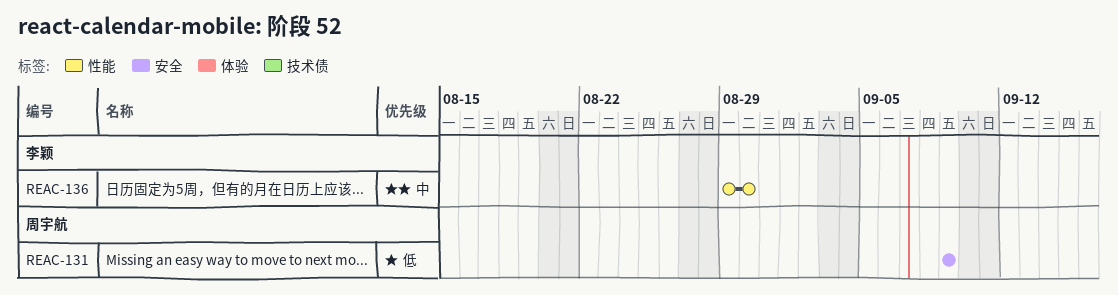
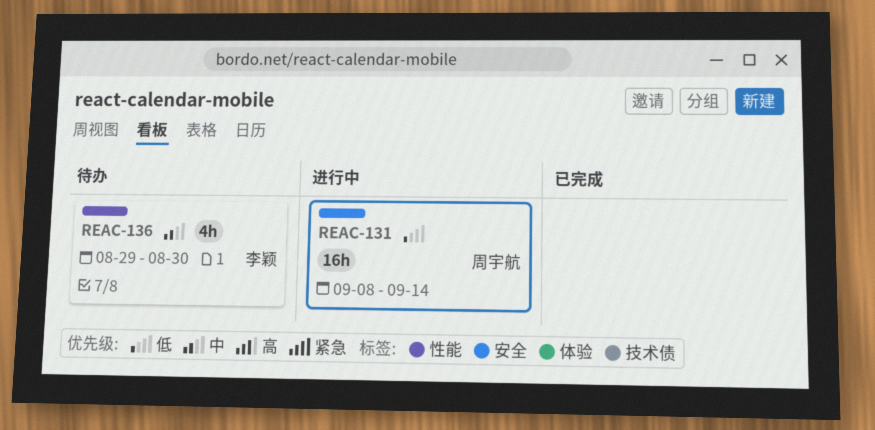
REAC-131, start: Sep 9 -> Sep 8
REAC-131, due: Sep 9 -> Sep 14

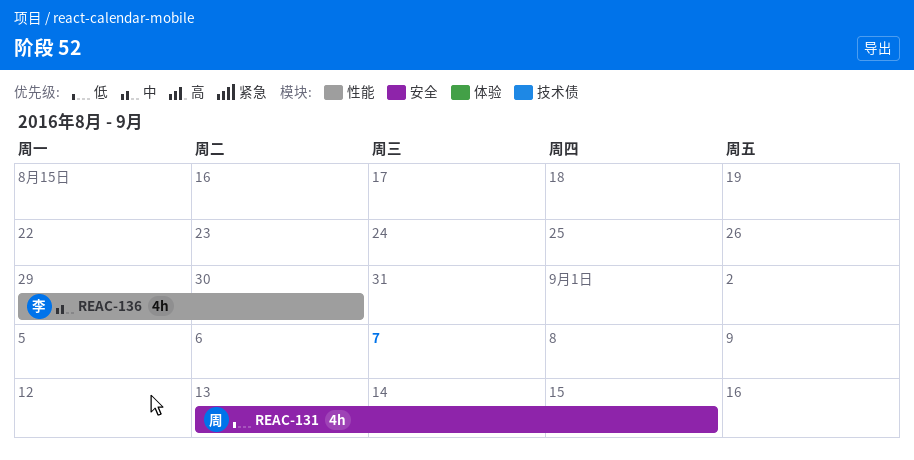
REAC-131, estimate: 16h -> 4h
REAC-131, start: Sep 8 -> Sep 13
REAC-131, due: Sep 14 -> Sep 15

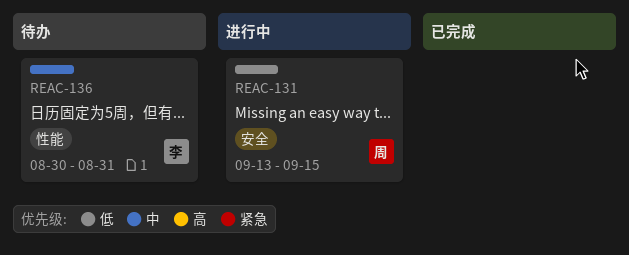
REAC-136, start: Aug 29 -> Aug 30
REAC-136, due: Aug 30 -> Aug 31

